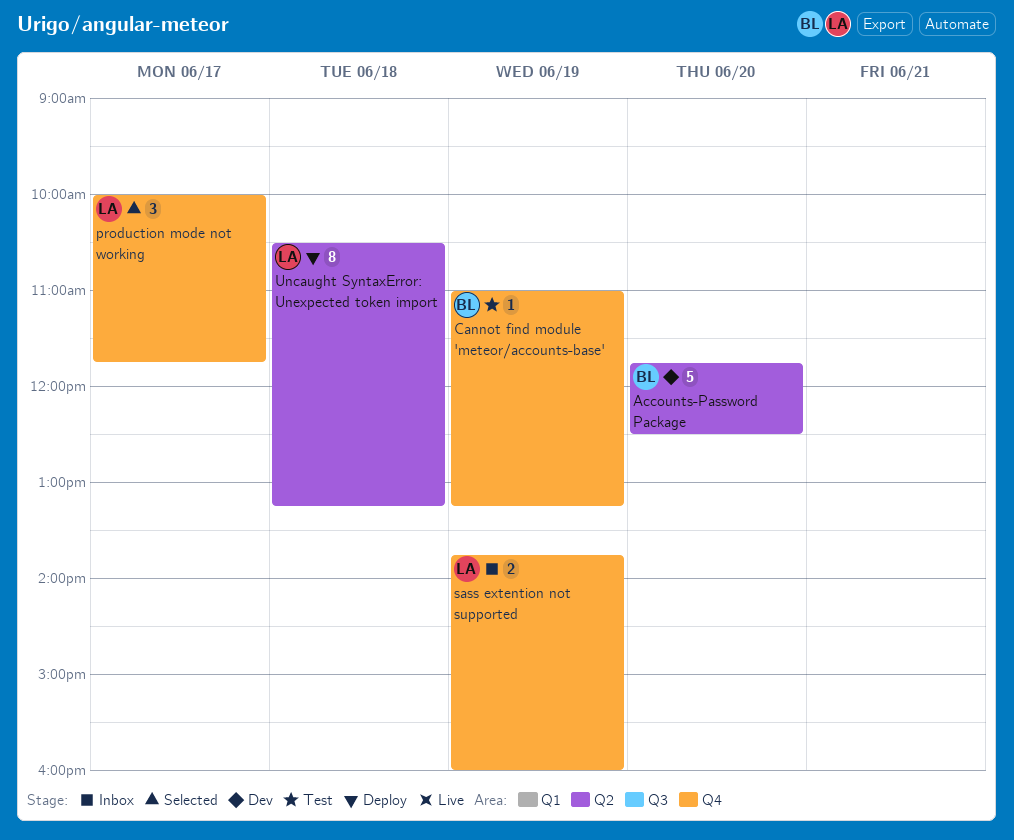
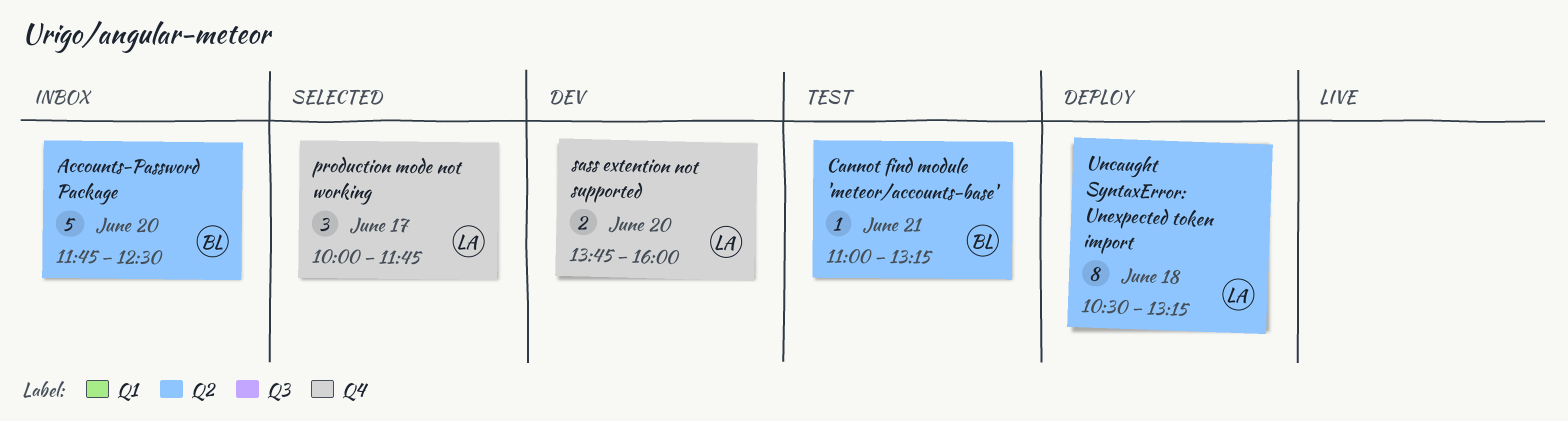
Accounts-Password Package, status: Dev -> Inbox
Cannot find module 'meteor/accounts-base', label: Q4 -> Q2
Cannot find module 'meteor/accounts-base', day: Jun 19 -> Jun 21
sass extention not supported, status: Inbox -> Dev
sass extention not supported, day: Jun 19 -> Jun 20

